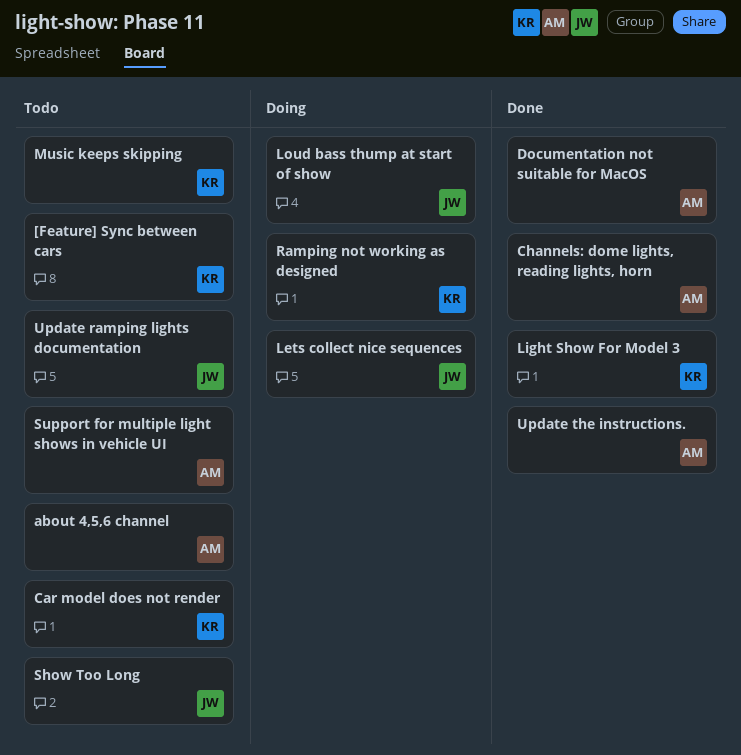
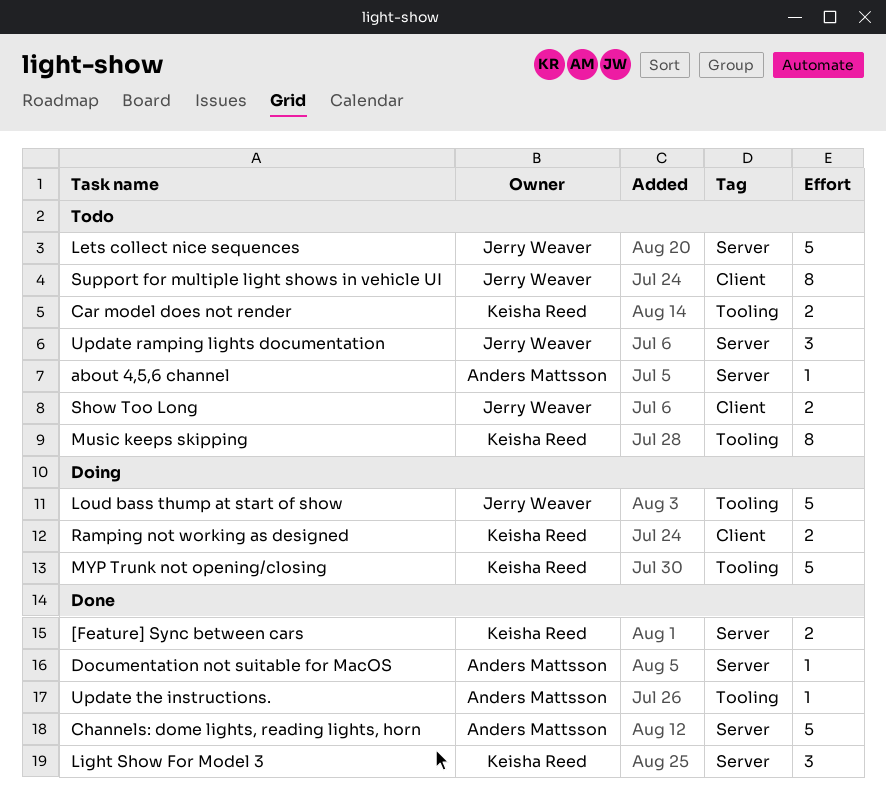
[Feature] Sync between cars, status: Todo -> Done
Lets collect nice sequences, status: Doing -> Todo
MYP Trunk not opening/closing: none -> present
Support for multiple light shows in vehicle UI, owner: Anders Mattsson -> Jerry Weaver

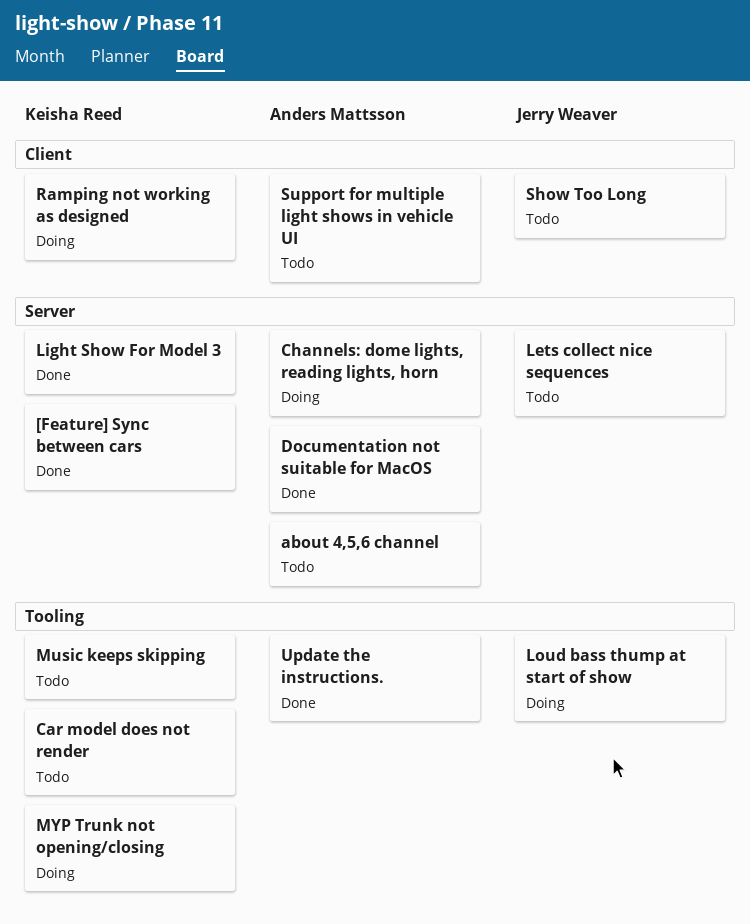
Channels: dome lights, reading lights, horn, status: Done -> Doing
Support for multiple light shows in vehicle UI, owner: Jerry Weaver -> Anders Mattsson
Update ramping lights documentation: present -> none

